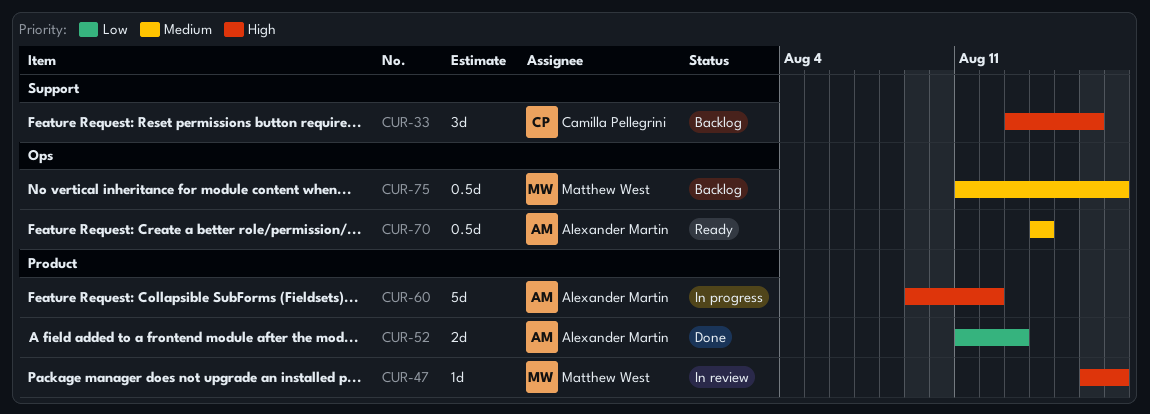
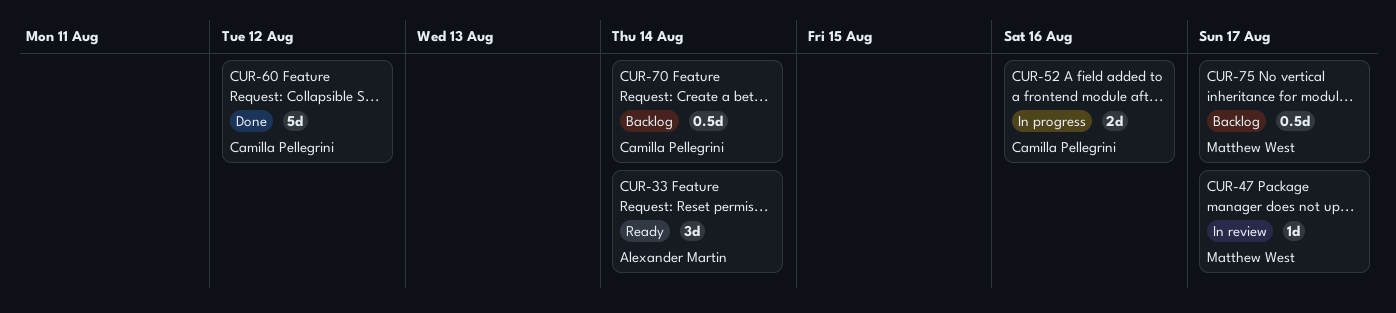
CUR-33, status: Backlog -> Ready
CUR-33, owner: Camilla Pellegrini -> Alexander Martin
CUR-33, due: Aug 16 -> Aug 14
CUR-52, status: Done -> In progress
CUR-52, owner: Alexander Martin -> Camilla Pellegrini
CUR-52, due: Aug 13 -> Aug 16
CUR-60, status: In progress -> Done
CUR-60, owner: Alexander Martin -> Camilla Pellegrini
CUR-70, status: Ready -> Backlog
CUR-70, owner: Alexander Martin -> Camilla Pellegrini

